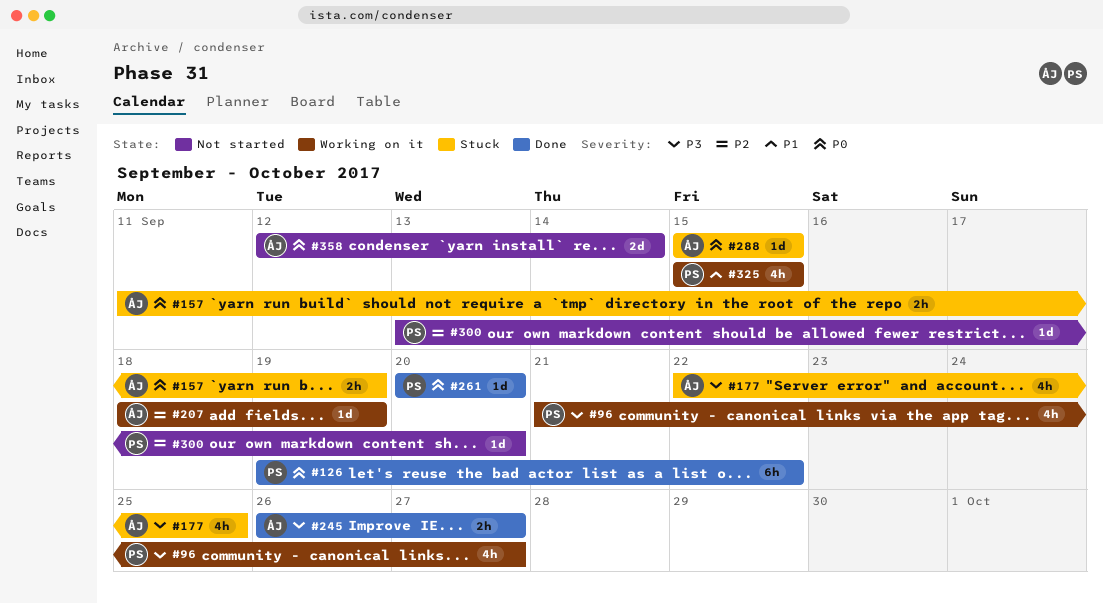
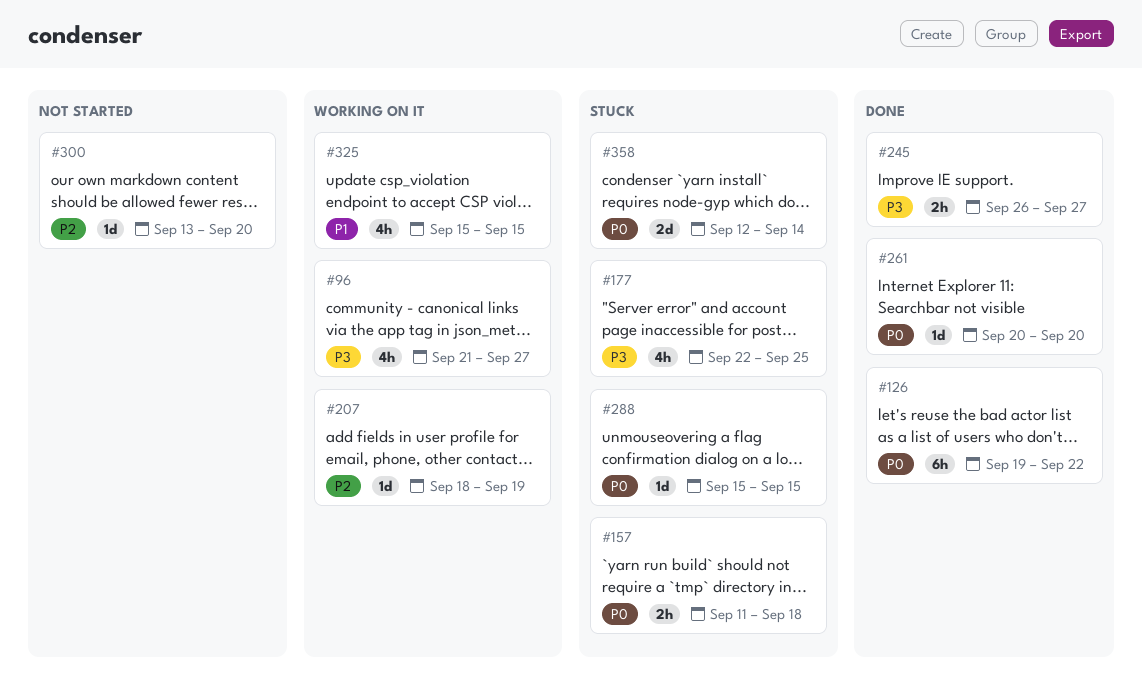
#157, due: Sep 19 -> Sep 18
#358, status: Not started -> Stuck

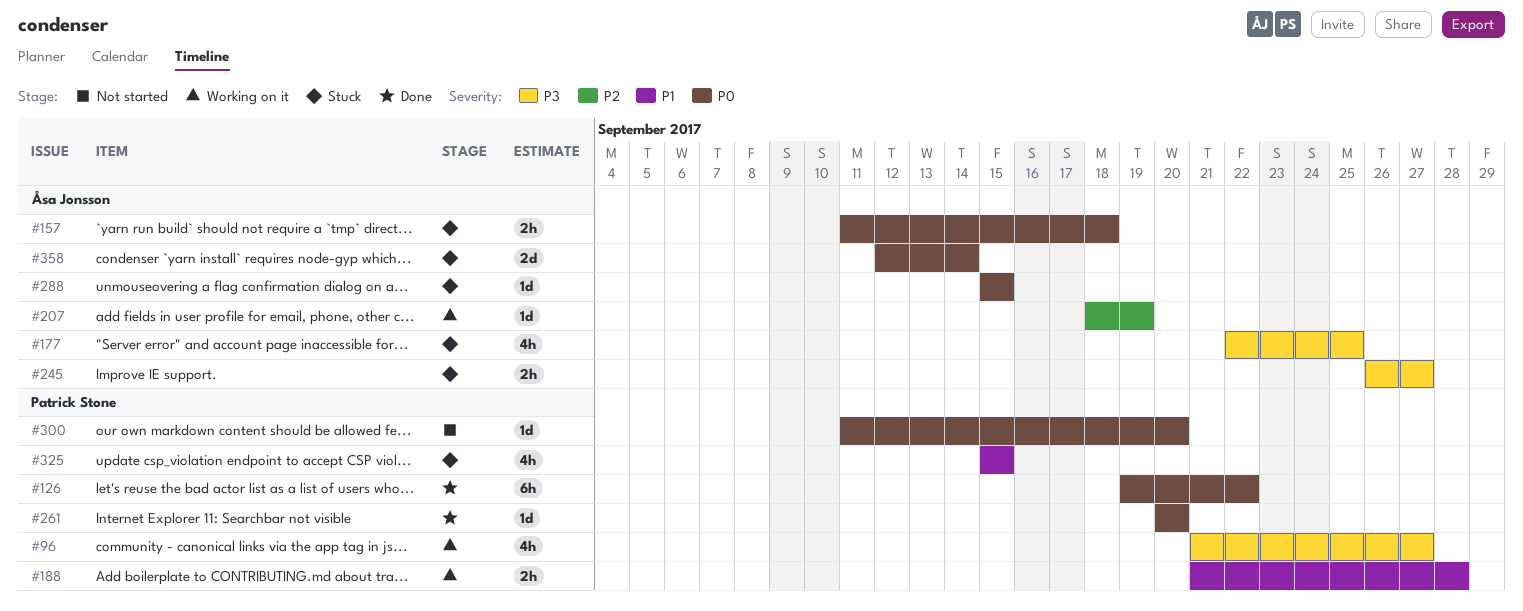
#188: none -> present
#245, status: Done -> Stuck
#300, priority: P2 -> P0
#300, start: Sep 13 -> Sep 11
#325, status: Working on it -> Stuck

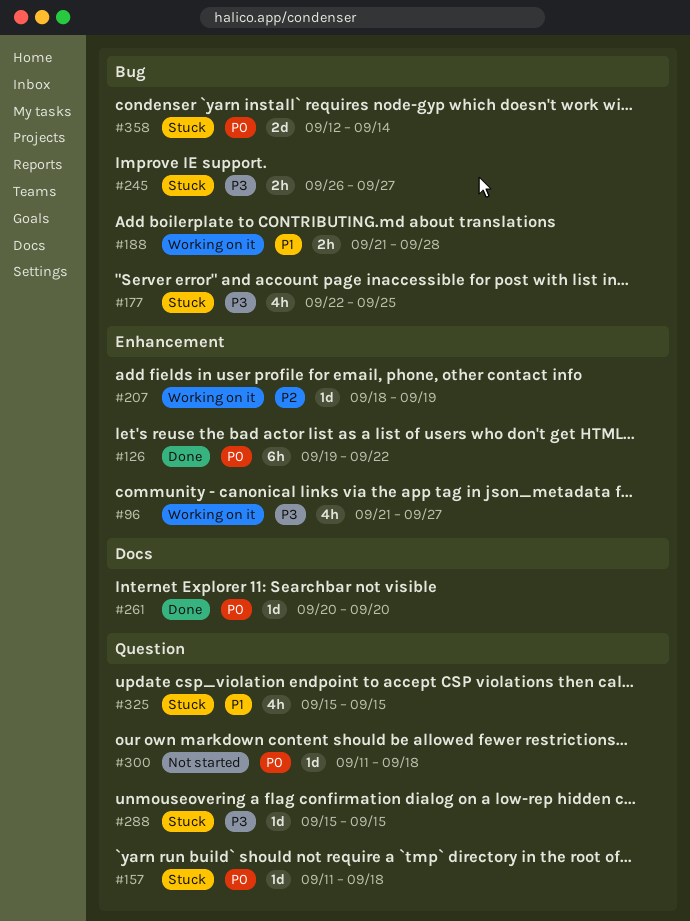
#157, estimate: 2h -> 1d
#288, priority: P0 -> P3
#300, due: Sep 20 -> Sep 18

